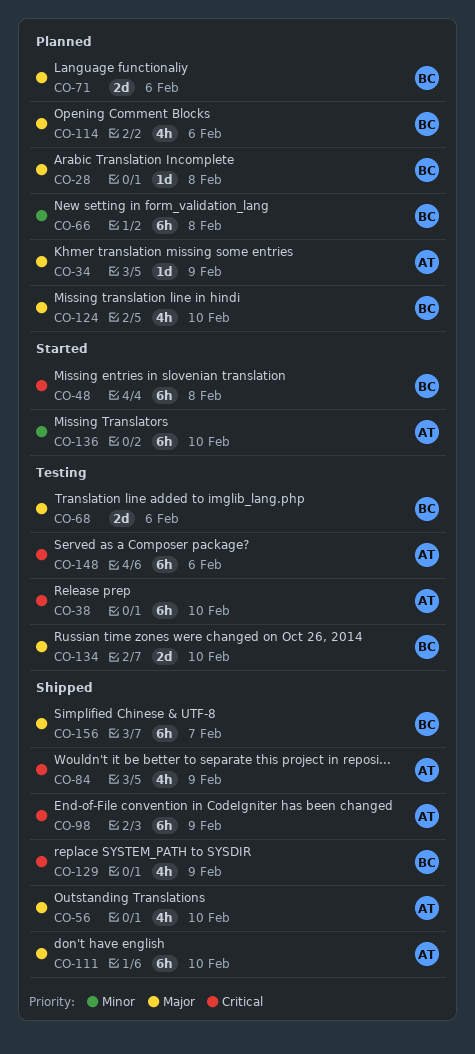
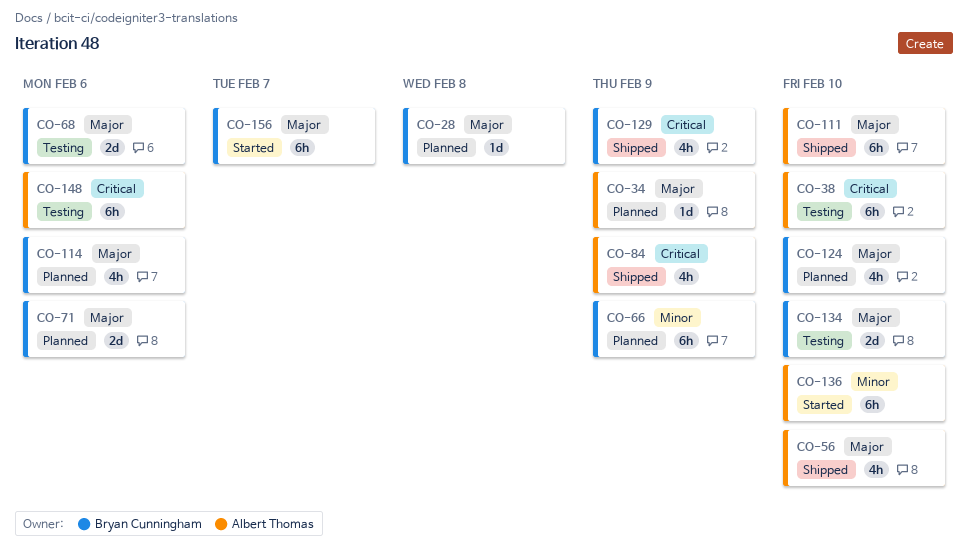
CO-48: present -> none
CO-66, due: Feb 8 -> Feb 9
CO-98: present -> none
CO-156, status: Shipped -> Started

